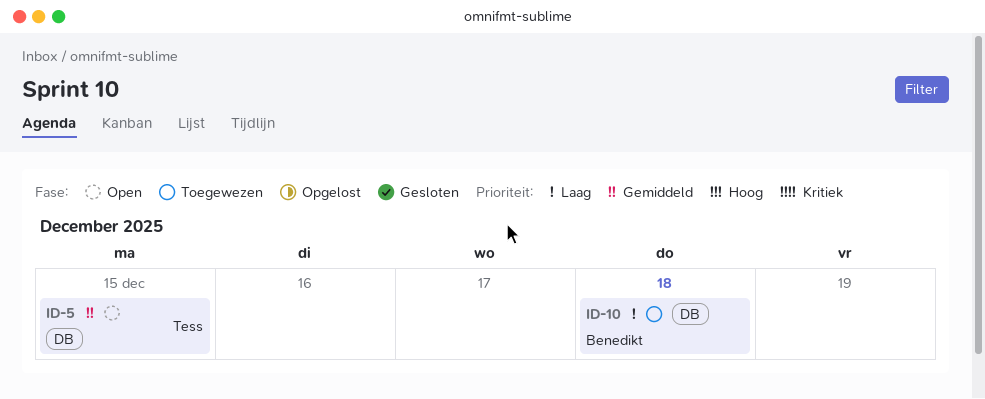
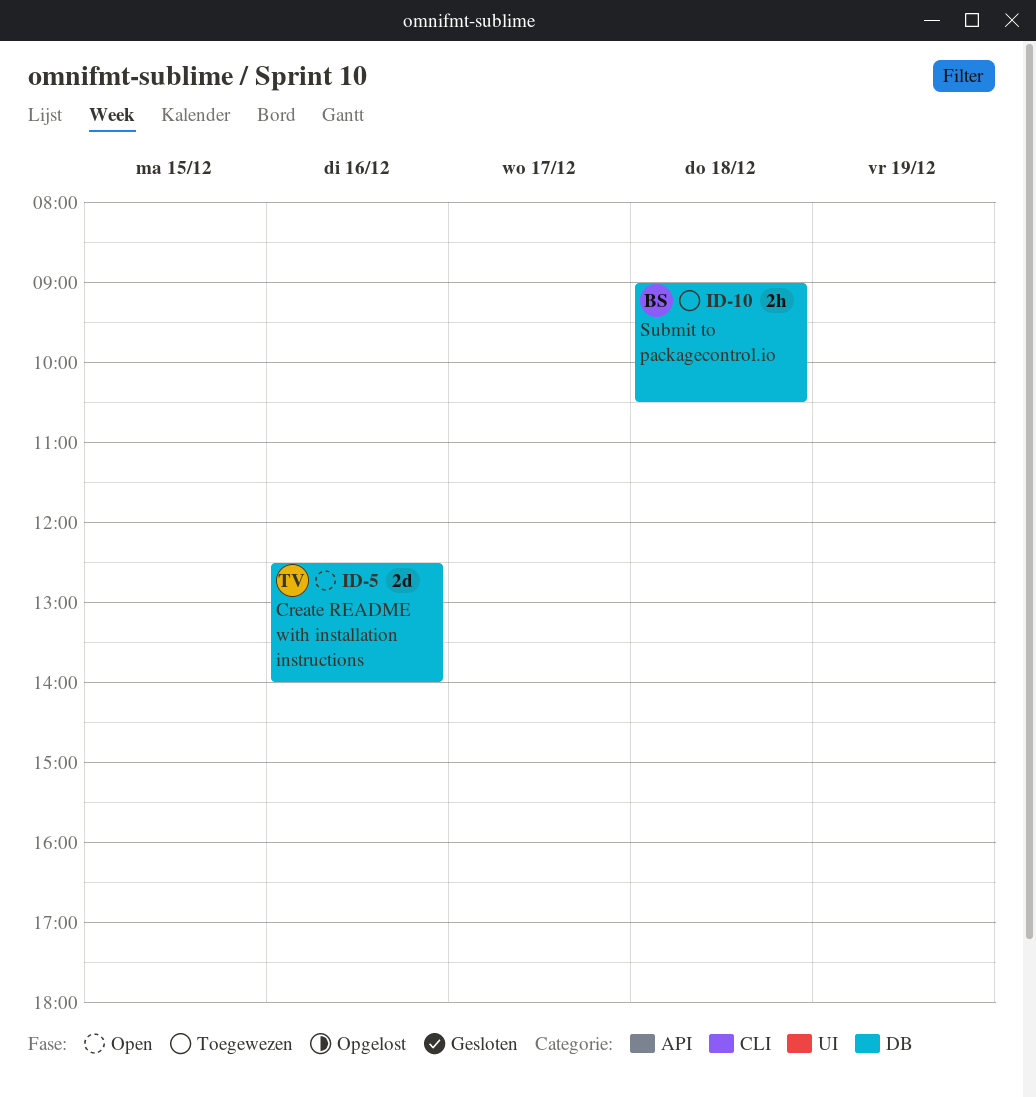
ID-5, day: Dec 15 -> Dec 16

